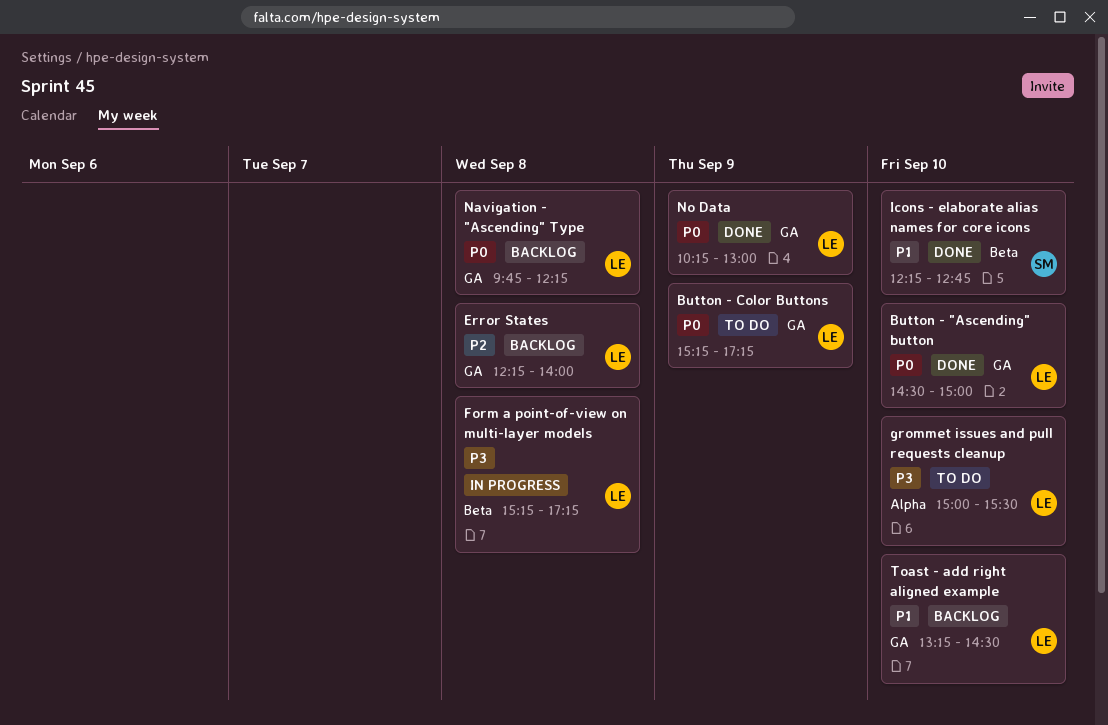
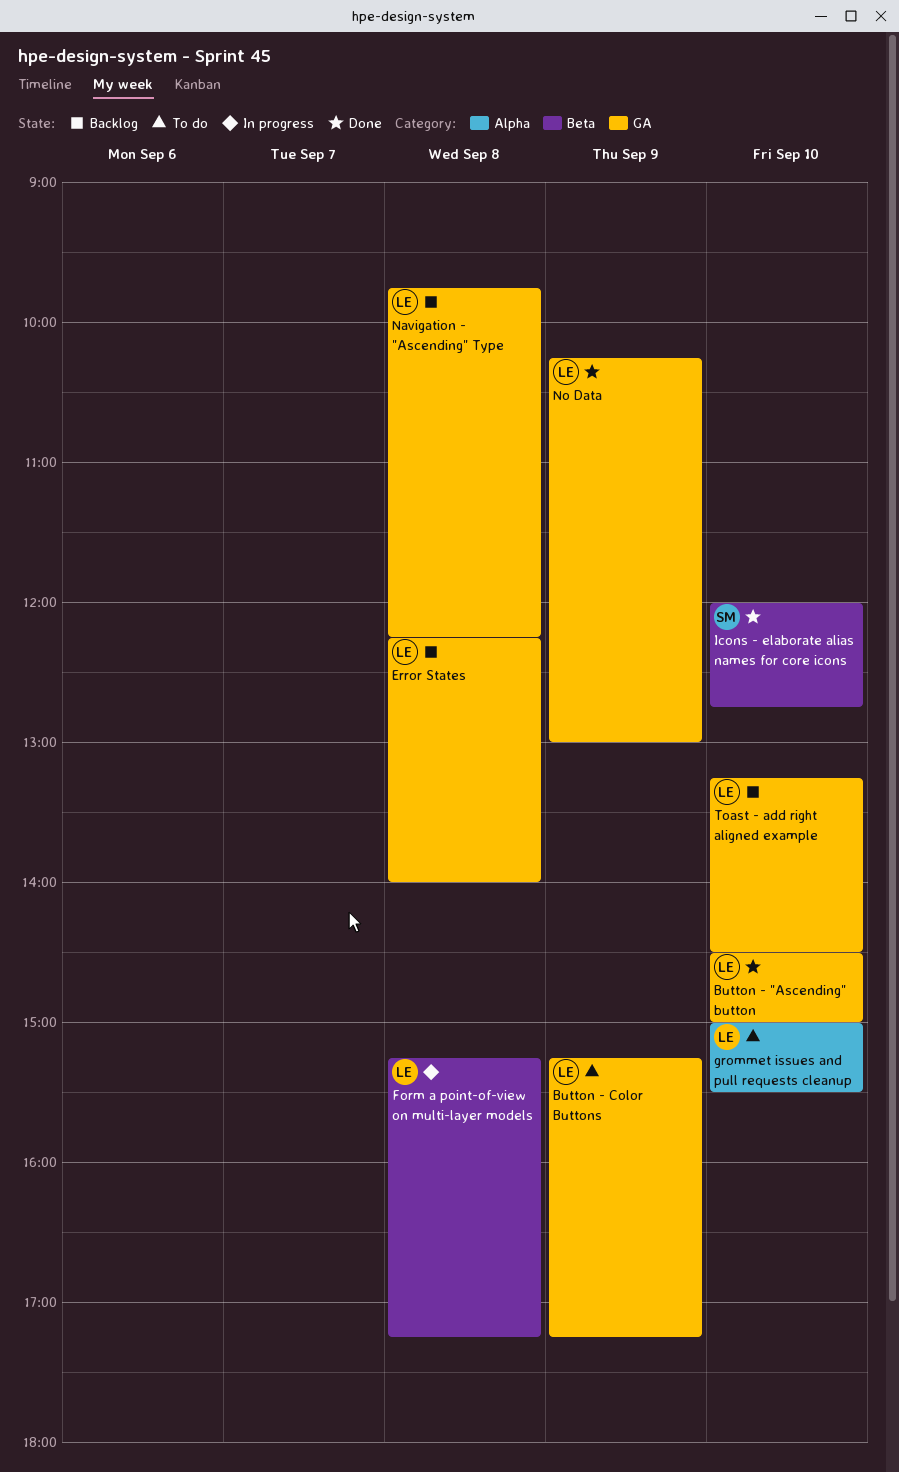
Icons - elaborate alias names for core icons, begins: 12:15 -> 12:00

